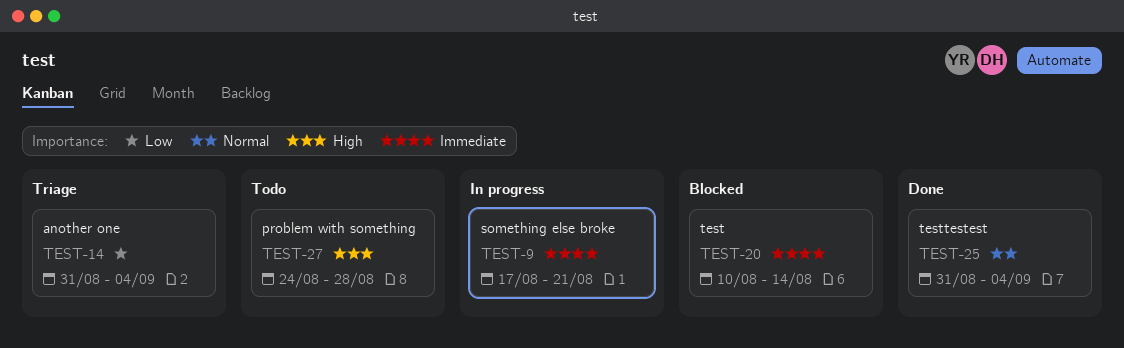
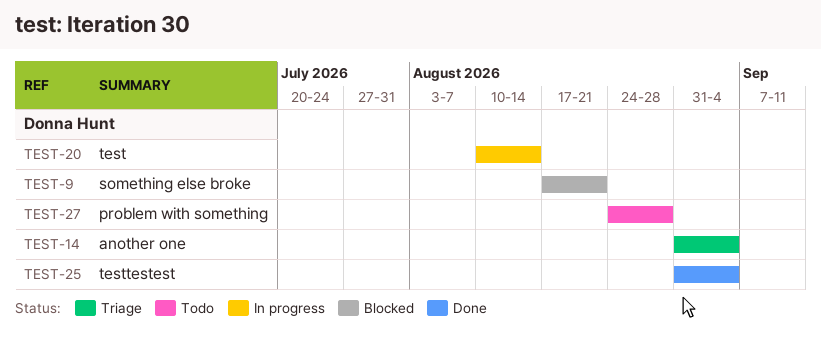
TEST-9, status: In progress -> Blocked
TEST-20, status: Blocked -> In progress

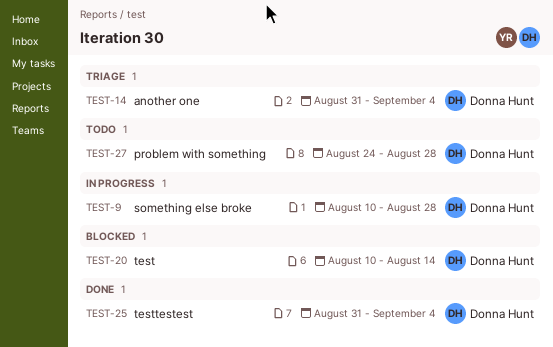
TEST-9, status: Blocked -> In progress
TEST-9, start: Aug 17 -> Aug 10
TEST-9, due: Aug 21 -> Aug 28
TEST-20, status: In progress -> Blocked

